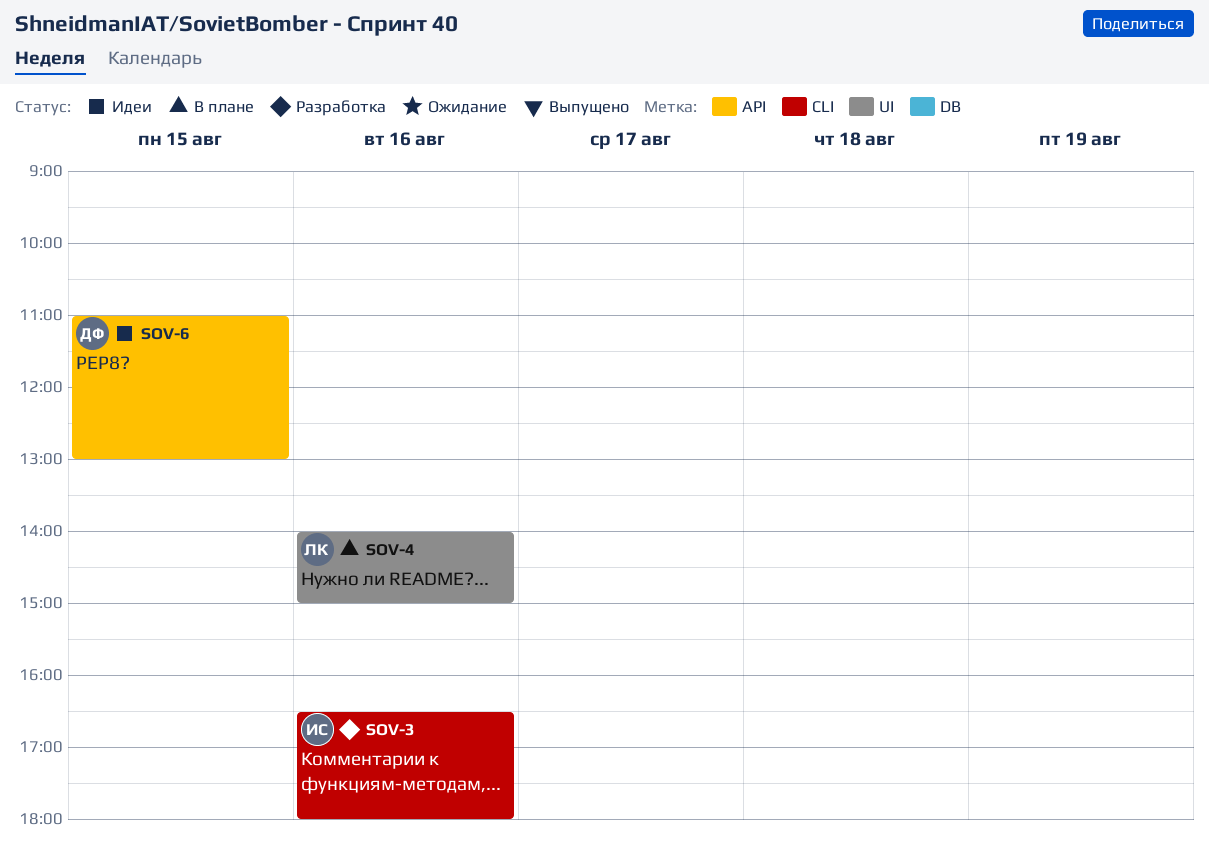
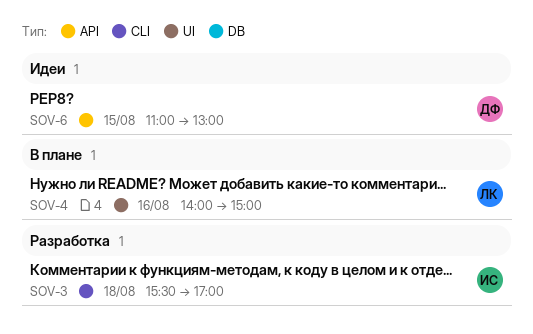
SOV-3, day: Aug 16 -> Aug 18
SOV-3, begins: 16:30 -> 15:30
SOV-3, ends: 18:00 -> 17:00

